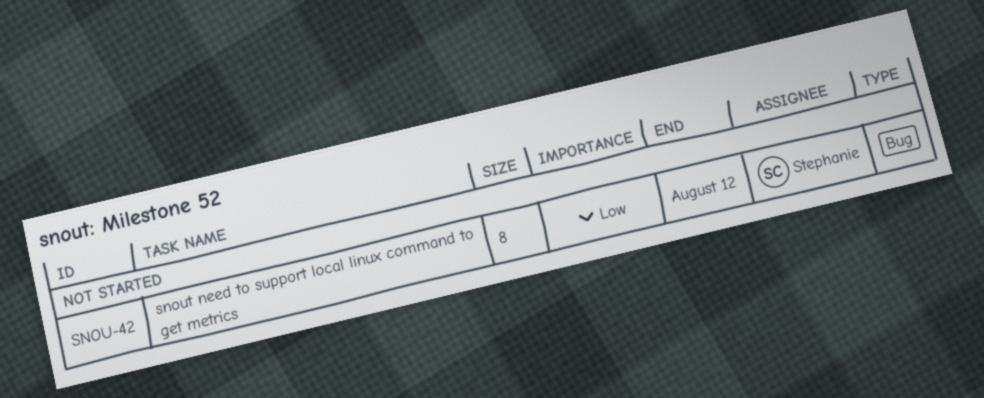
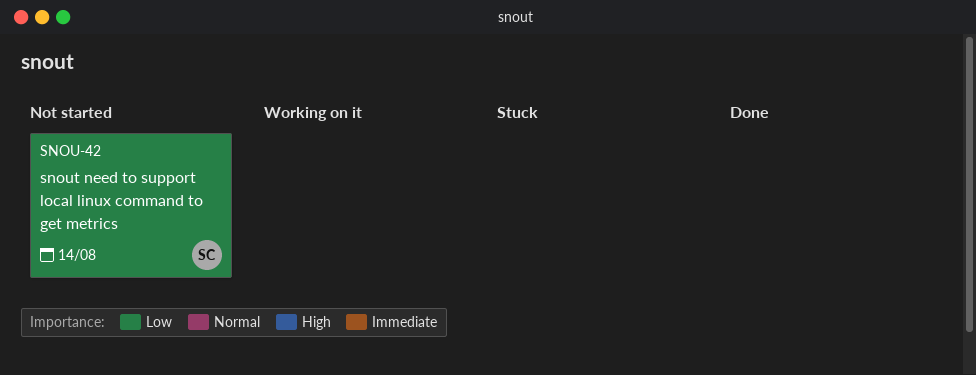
SNOU-42, due: Aug 12 -> Aug 14

